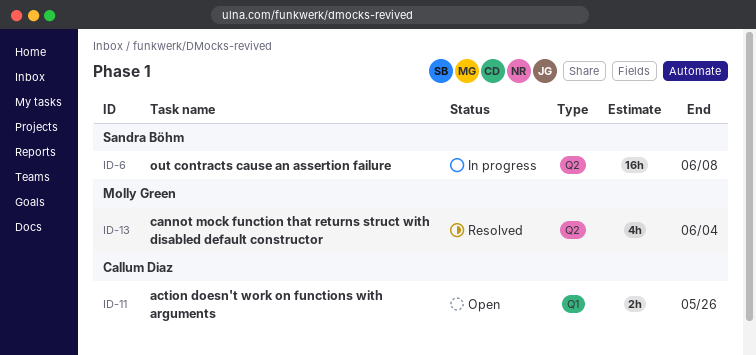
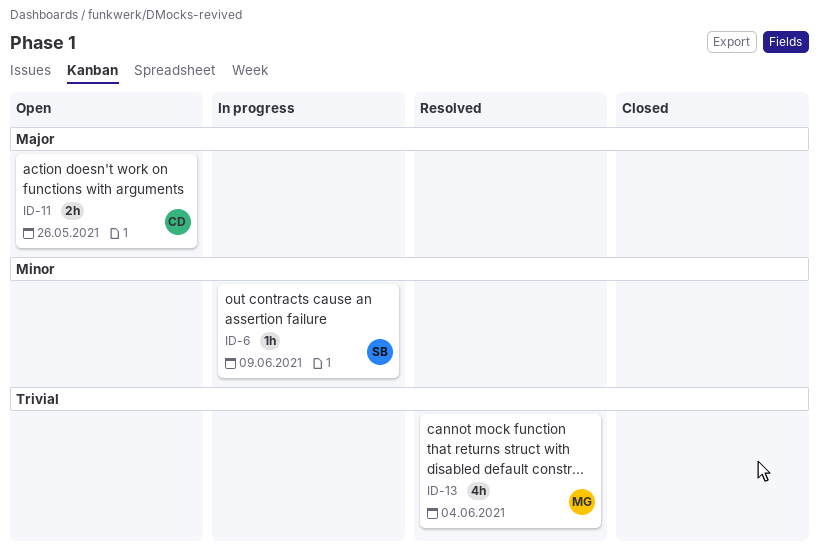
ID-6, estimate: 16h -> 1h
ID-6, due: Jun 8 -> Jun 9

